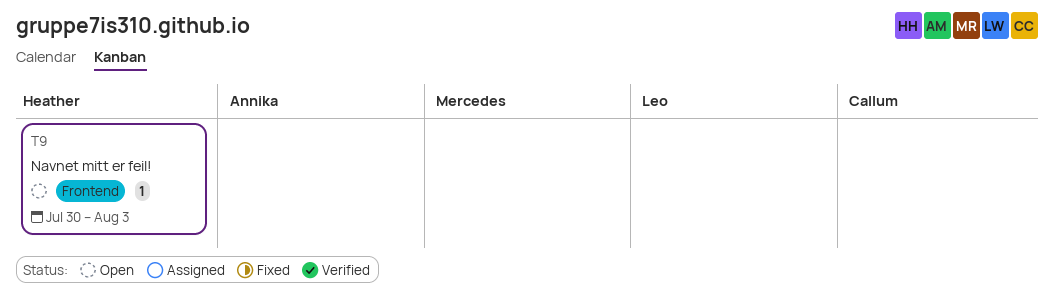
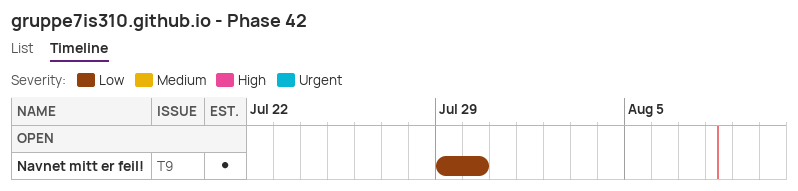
T9, start: Jul 30 -> Jul 29
T9, due: Aug 3 -> Jul 30

